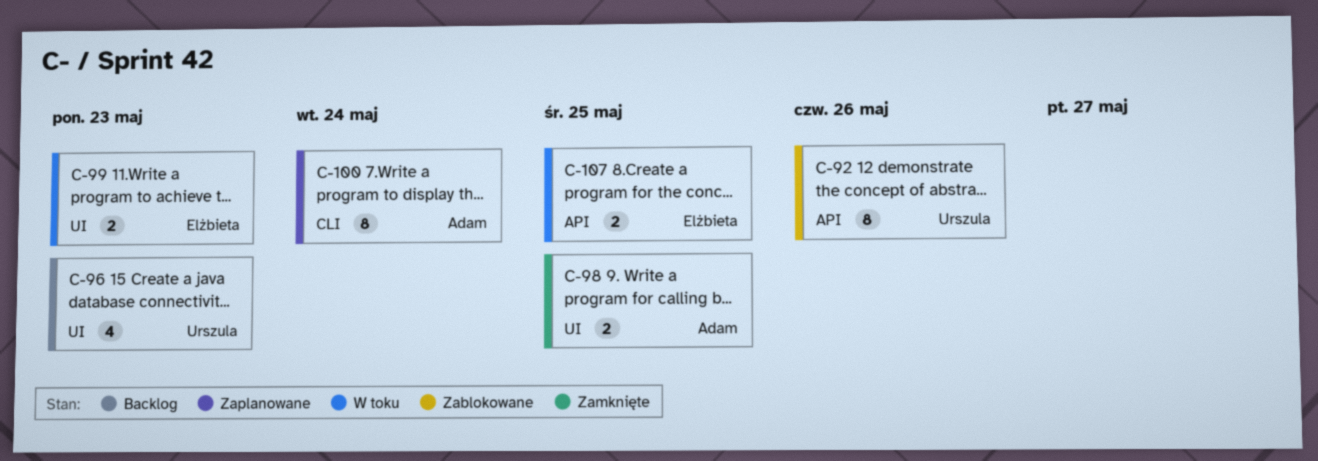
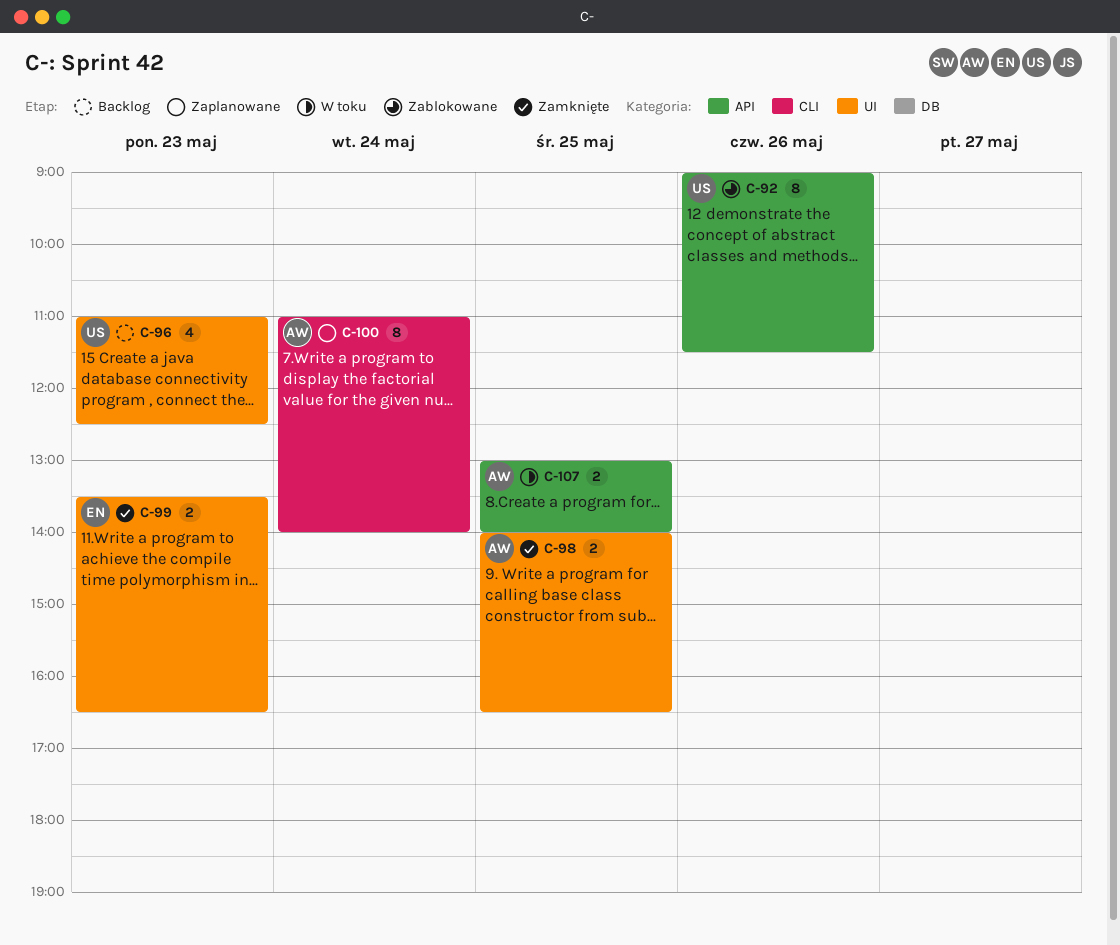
C-99, status: W toku -> Zamknięte
C-107, owner: Elżbieta -> Adam

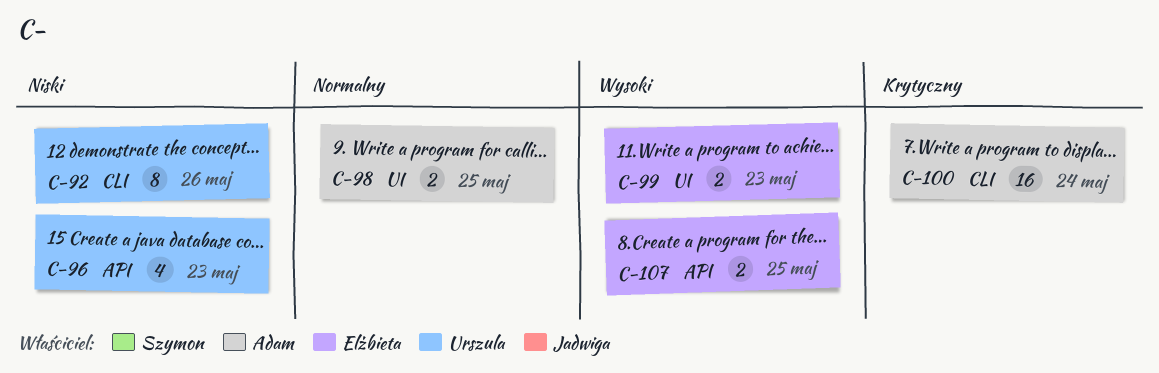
C-92, label: API -> CLI
C-96, label: UI -> API
C-100, estimate: 8 -> 16
C-107, owner: Adam -> Elżbieta

